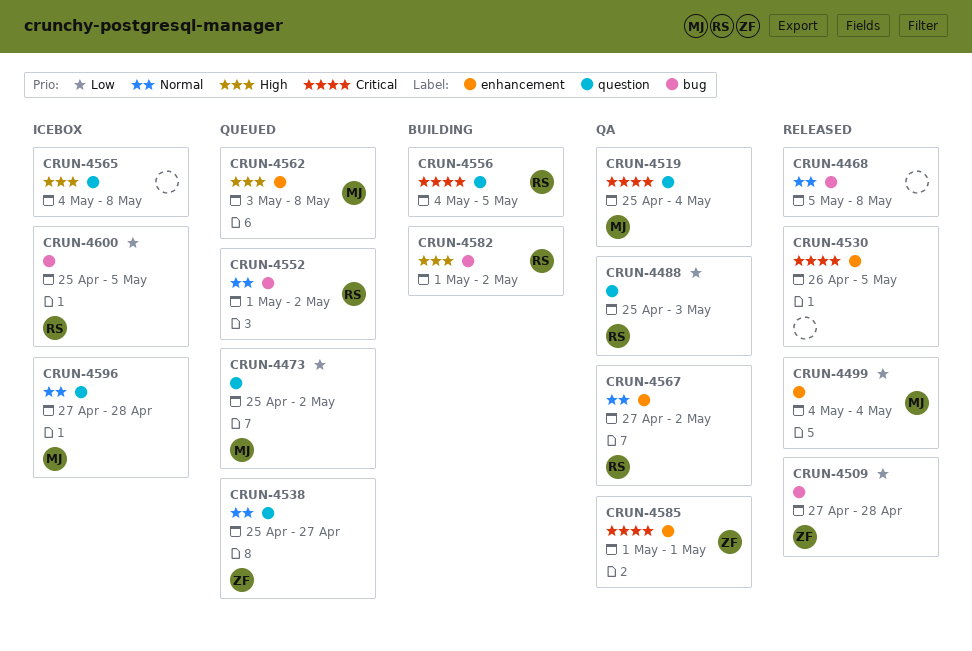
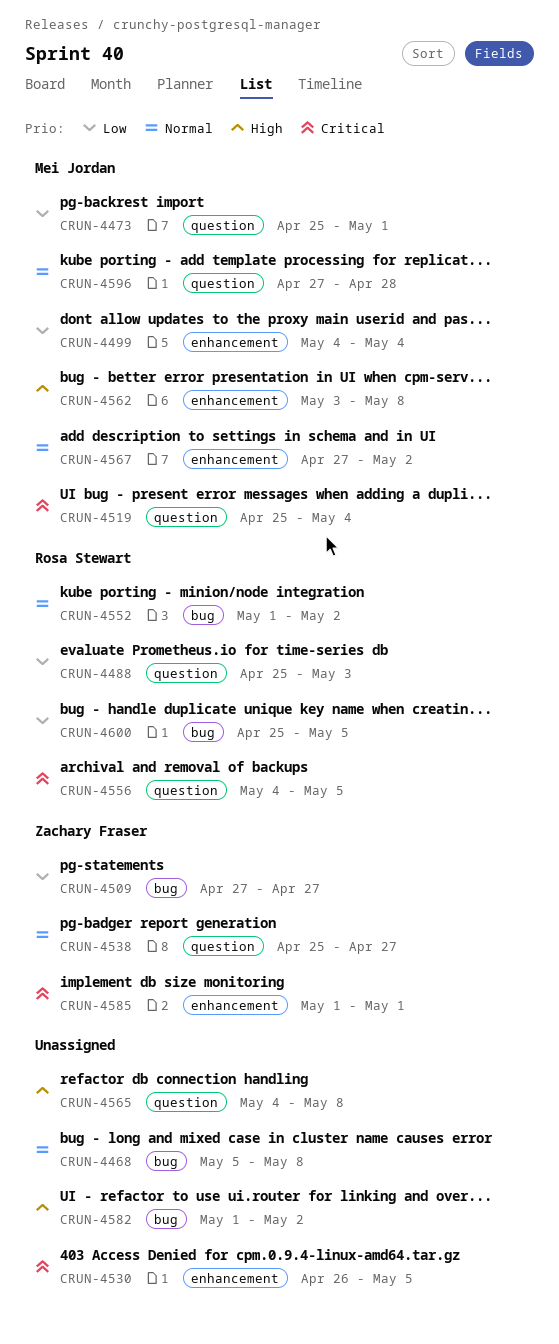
CRUN-4473, due: May 2 -> May 1
CRUN-4509, due: Apr 28 -> Apr 27
CRUN-4567, owner: Rosa Stewart -> Mei Jordan
CRUN-4582, owner: Rosa Stewart -> none

